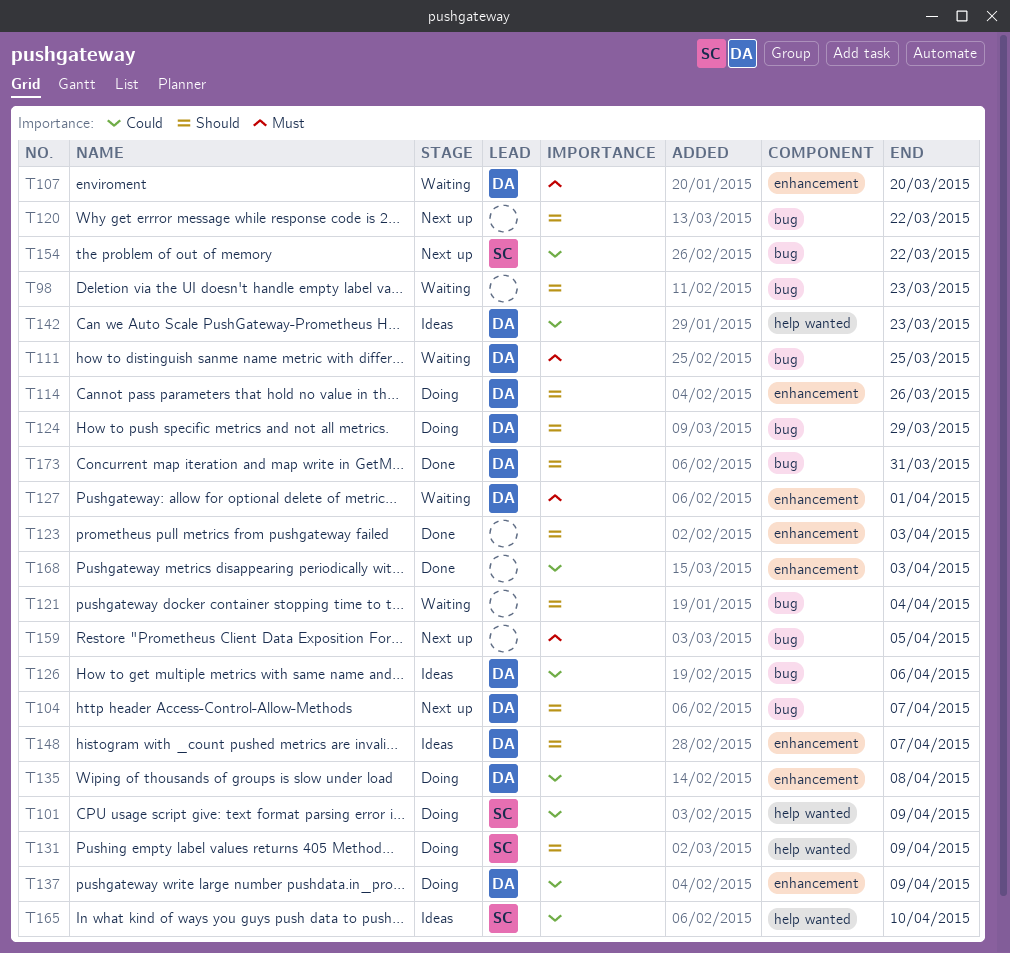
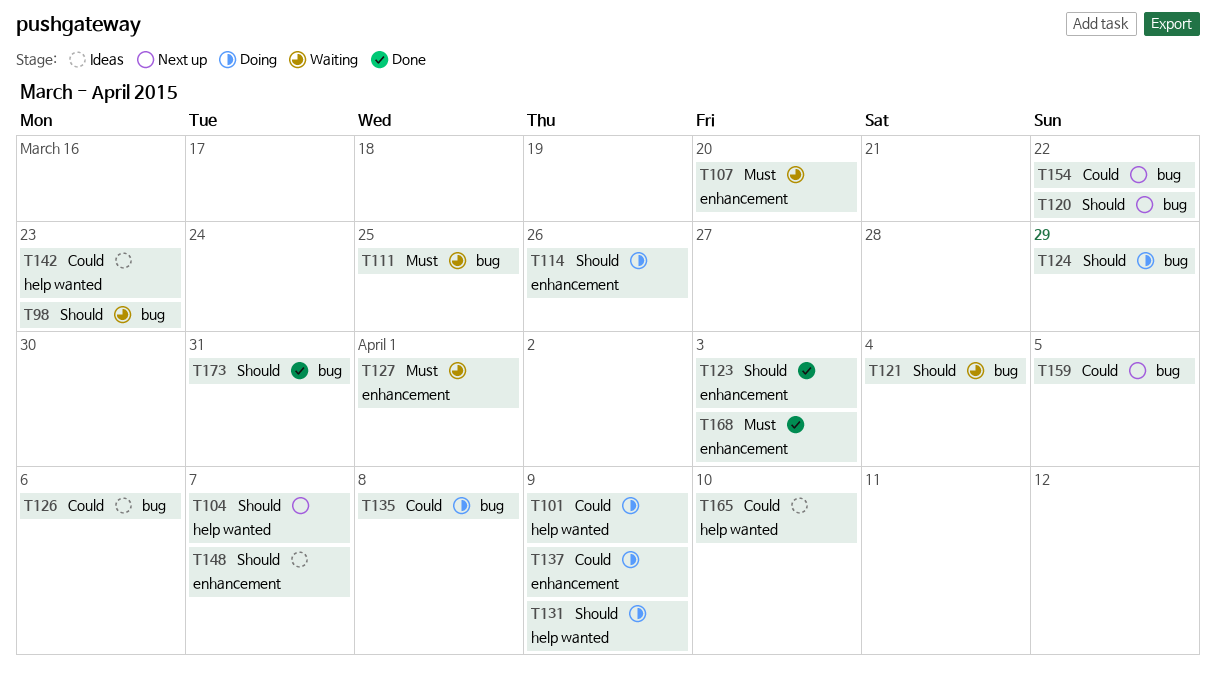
T104, label: bug -> help wanted
T135, label: enhancement -> bug
T159, priority: Must -> Could
T168, priority: Could -> Must

